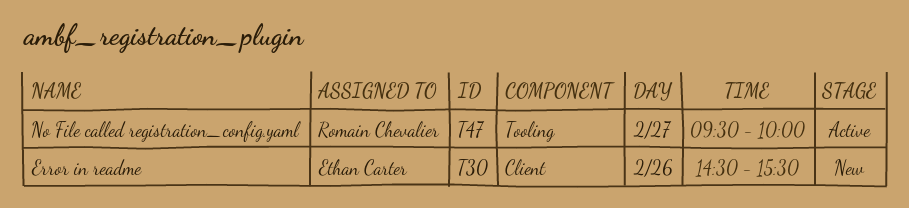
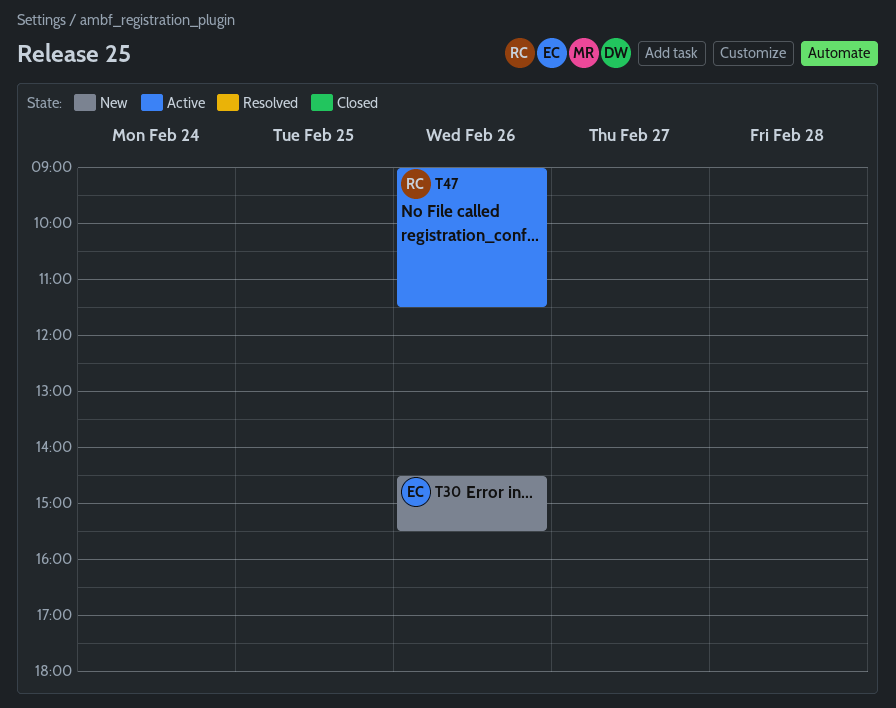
T47, day: Feb 27 -> Feb 26
T47, begins: 09:30 -> 09:00
T47, ends: 10:00 -> 11:30

